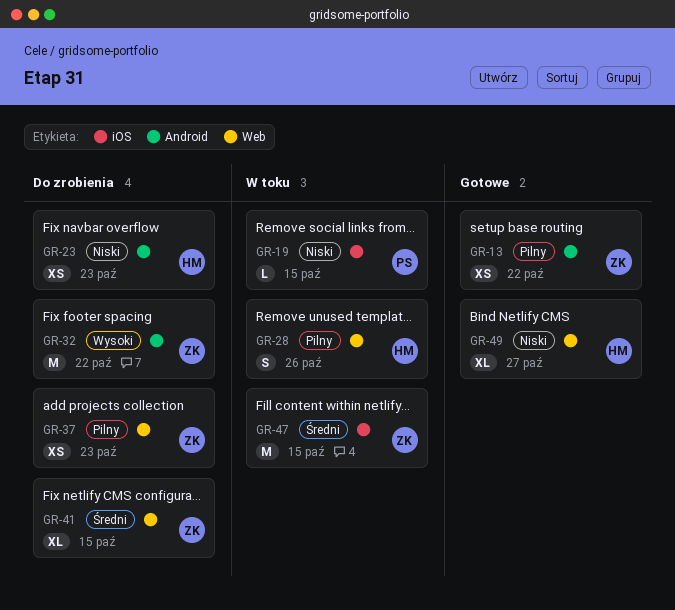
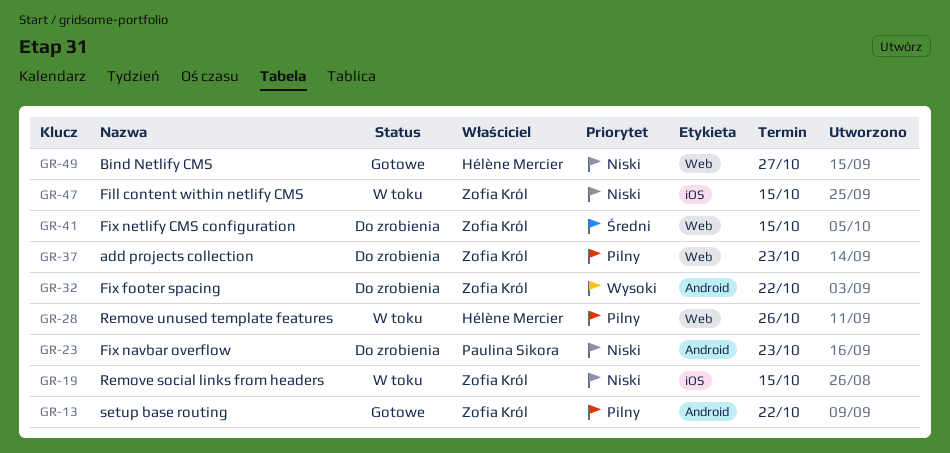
GR-19, owner: Paulina Sikora -> Zofia Król
GR-23, owner: Hélène Mercier -> Paulina Sikora
GR-47, priority: Średni -> Niski

